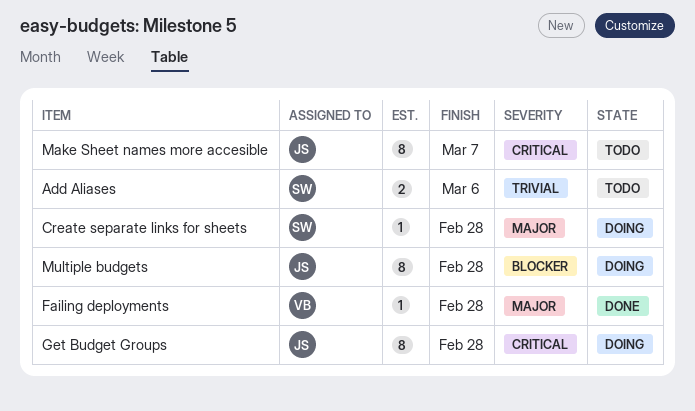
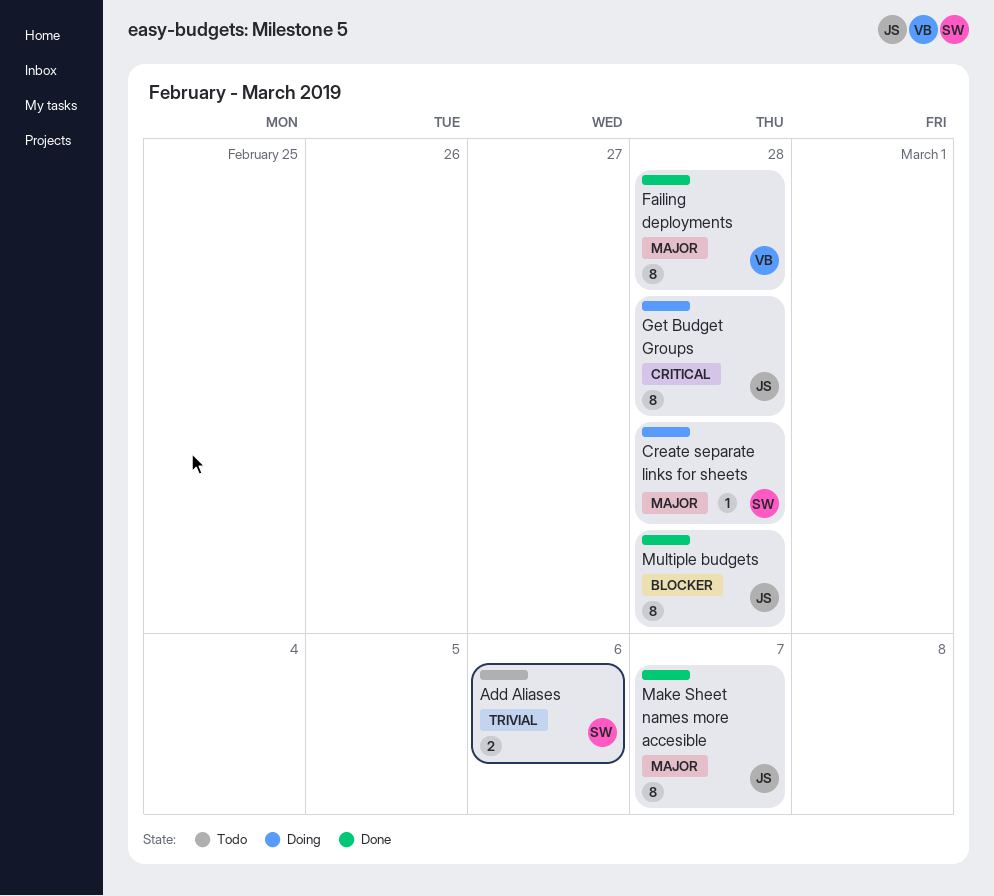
Failing deployments, estimate: 1 -> 8
Make Sheet names more accesible, status: Todo -> Done
Make Sheet names more accesible, priority: Critical -> Major
Multiple budgets, status: Doing -> Done

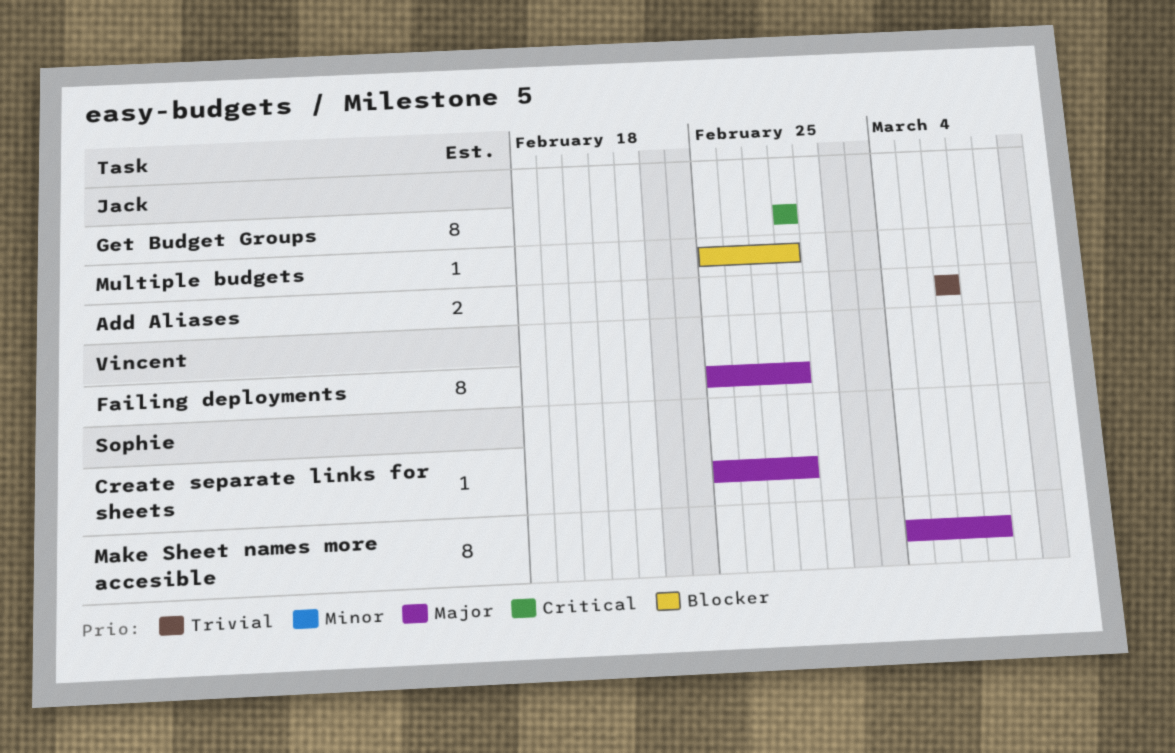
Add Aliases, owner: Sophie -> Jack
Make Sheet names more accesible, owner: Jack -> Sophie
Multiple budgets, estimate: 8 -> 1

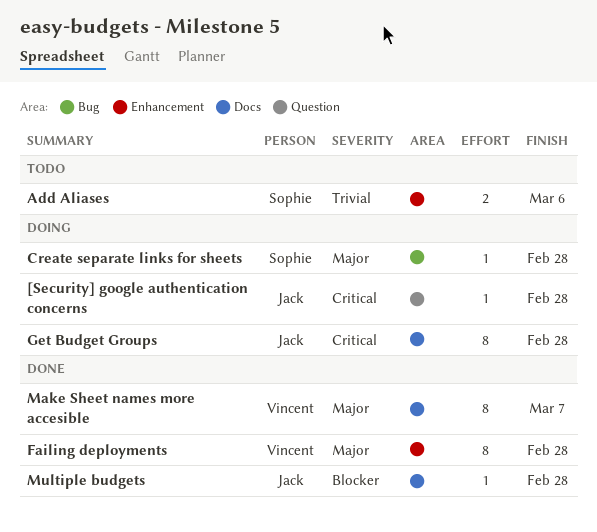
[Security] google authentication concerns: none -> present
Add Aliases, owner: Jack -> Sophie
Make Sheet names more accesible, owner: Sophie -> Vincent

